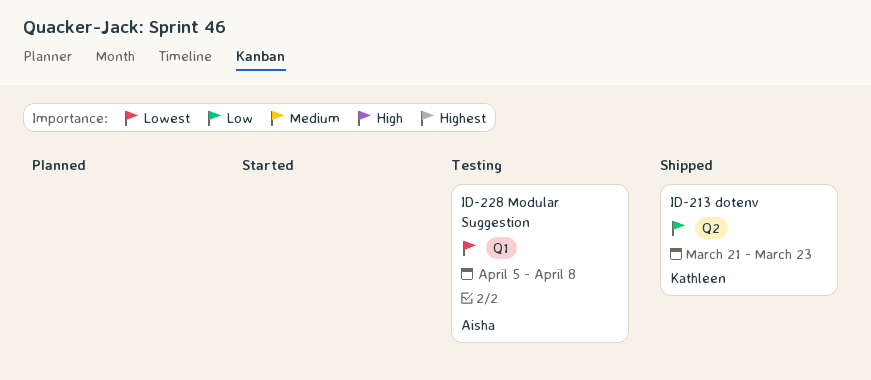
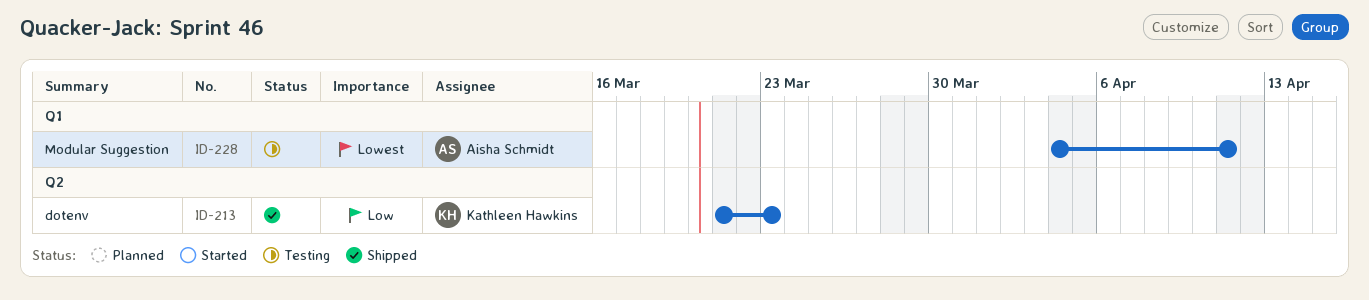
ID-228, start: Apr 5 -> Apr 4
ID-228, due: Apr 8 -> Apr 11

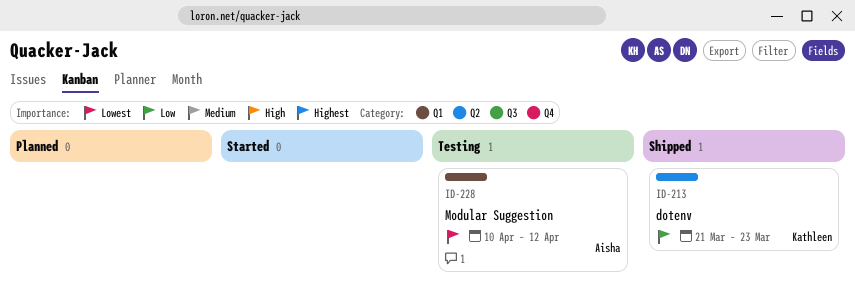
ID-228, start: Apr 4 -> Apr 10
ID-228, due: Apr 11 -> Apr 12

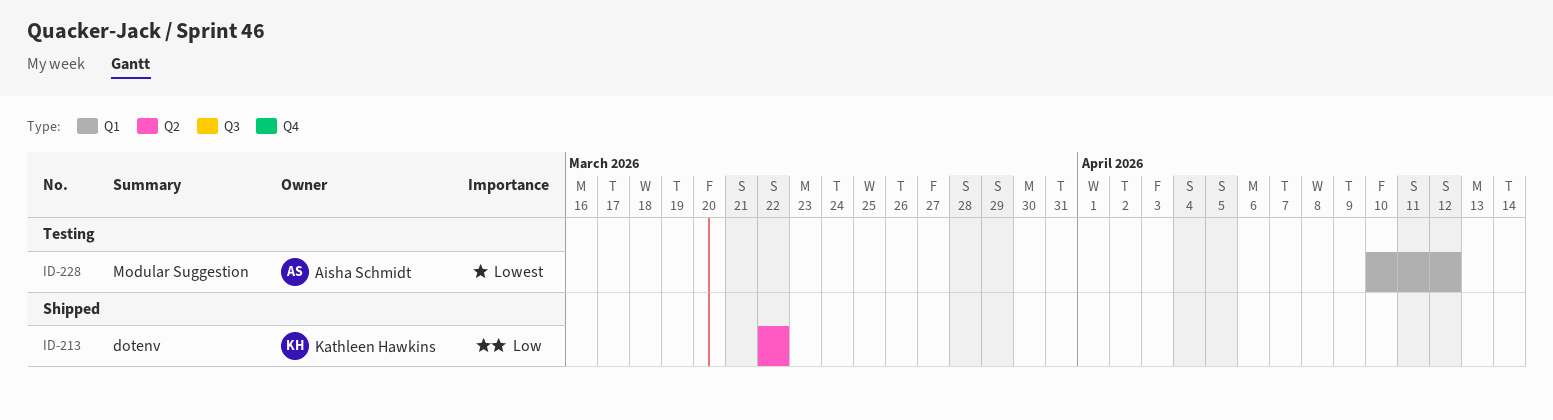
ID-213, start: Mar 21 -> Mar 22
ID-213, due: Mar 23 -> Mar 22

